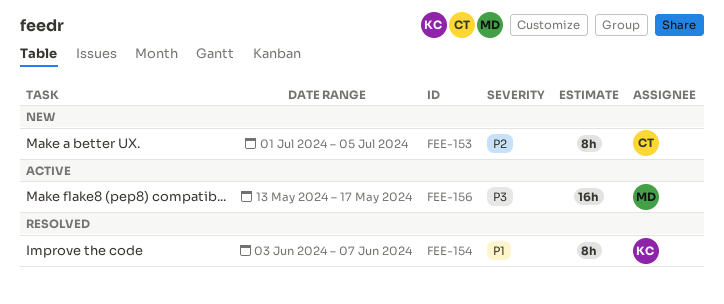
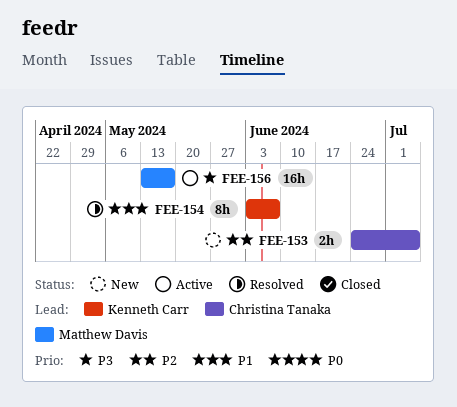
FEE-153, estimate: 8h -> 2h
FEE-153, start: Jul 1 -> Jun 24

